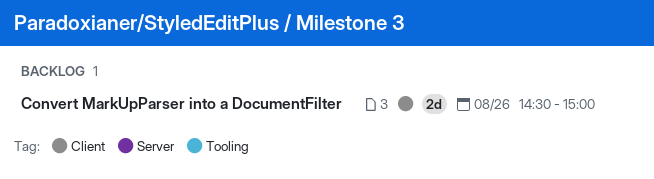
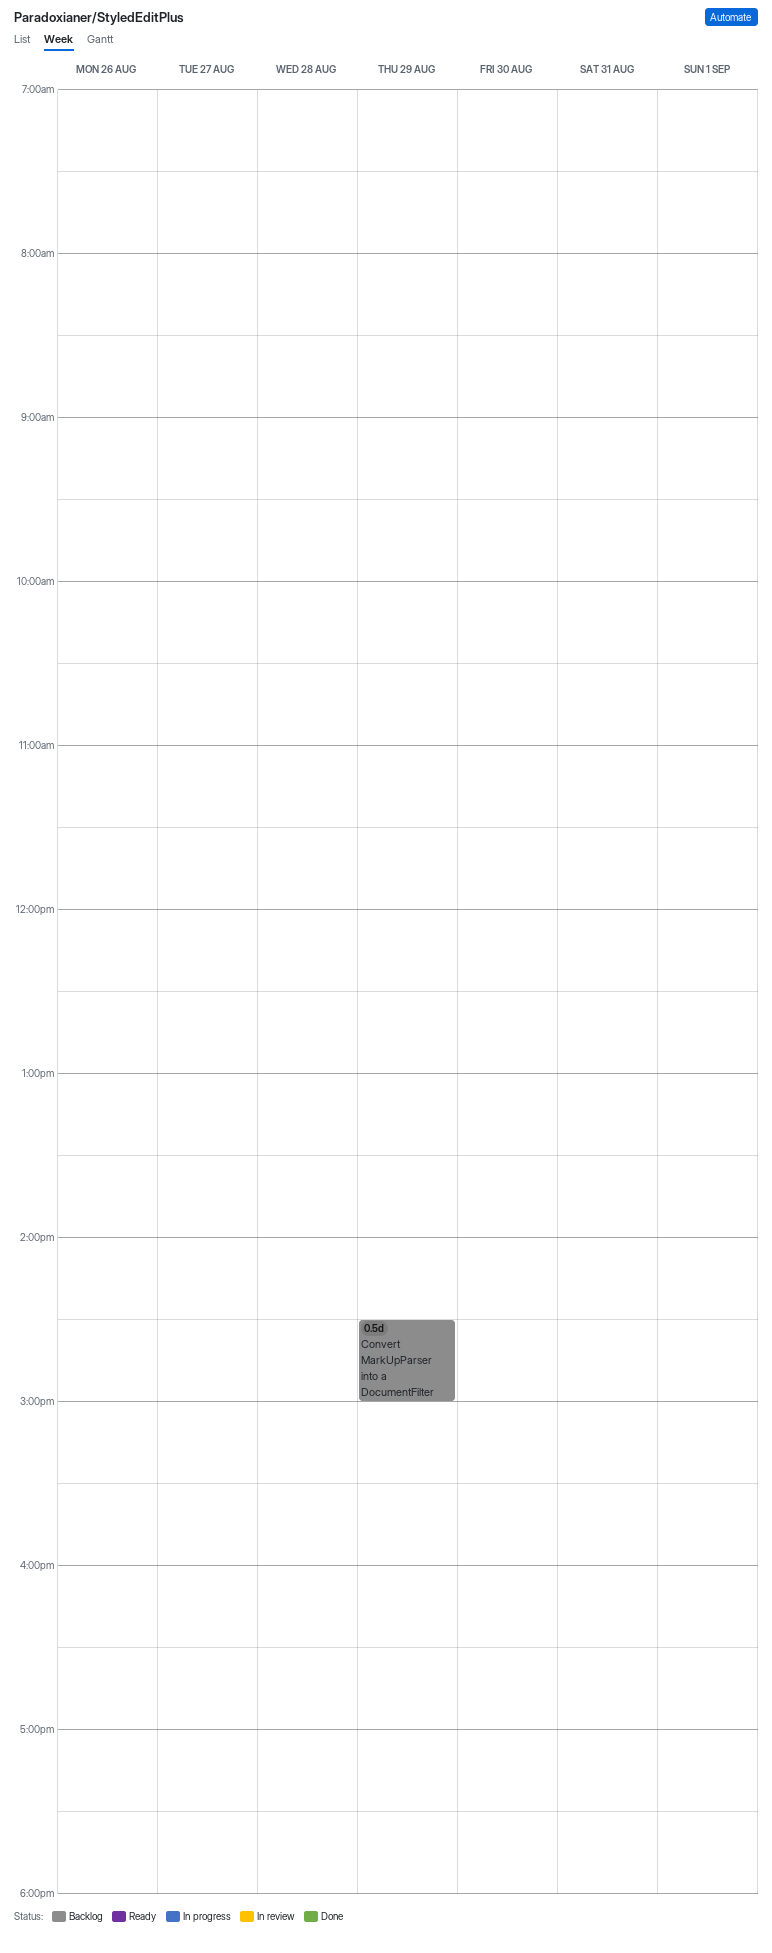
Convert MarkUpParser into a DocumentFilter, estimate: 2d -> 0.5d
Convert MarkUpParser into a DocumentFilter, day: Aug 26 -> Aug 29

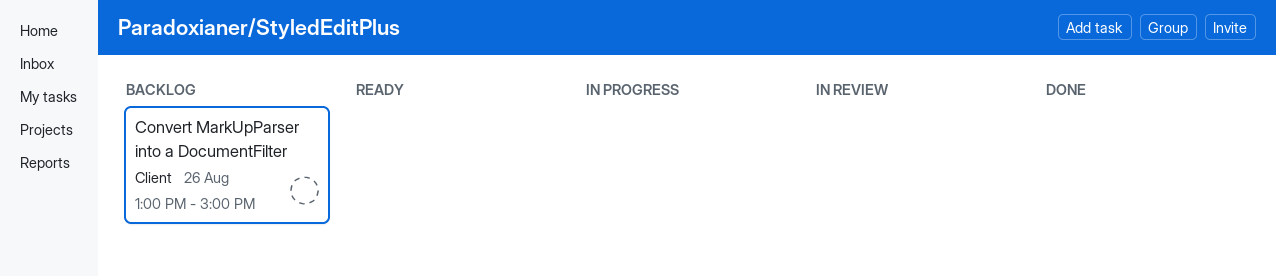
Convert MarkUpParser into a DocumentFilter, day: Aug 29 -> Aug 26
Convert MarkUpParser into a DocumentFilter, begins: 14:30 -> 13:00

